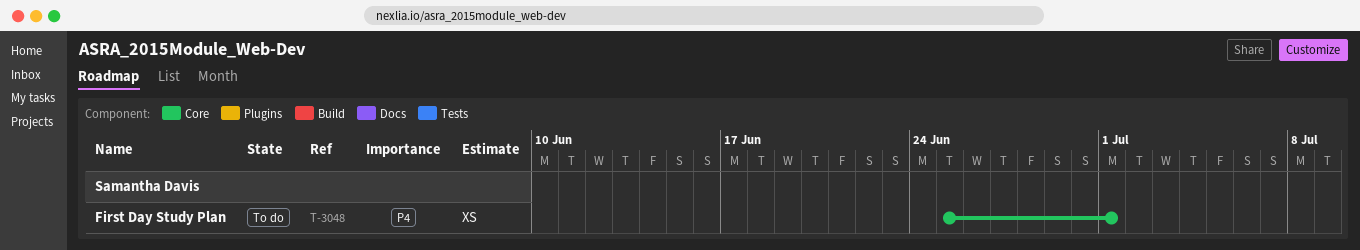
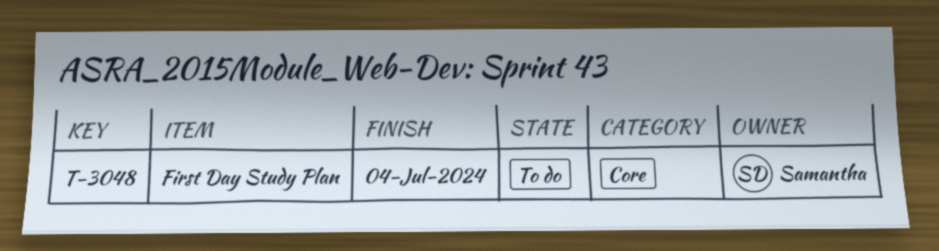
T-3048, due: Jul 1 -> Jul 4

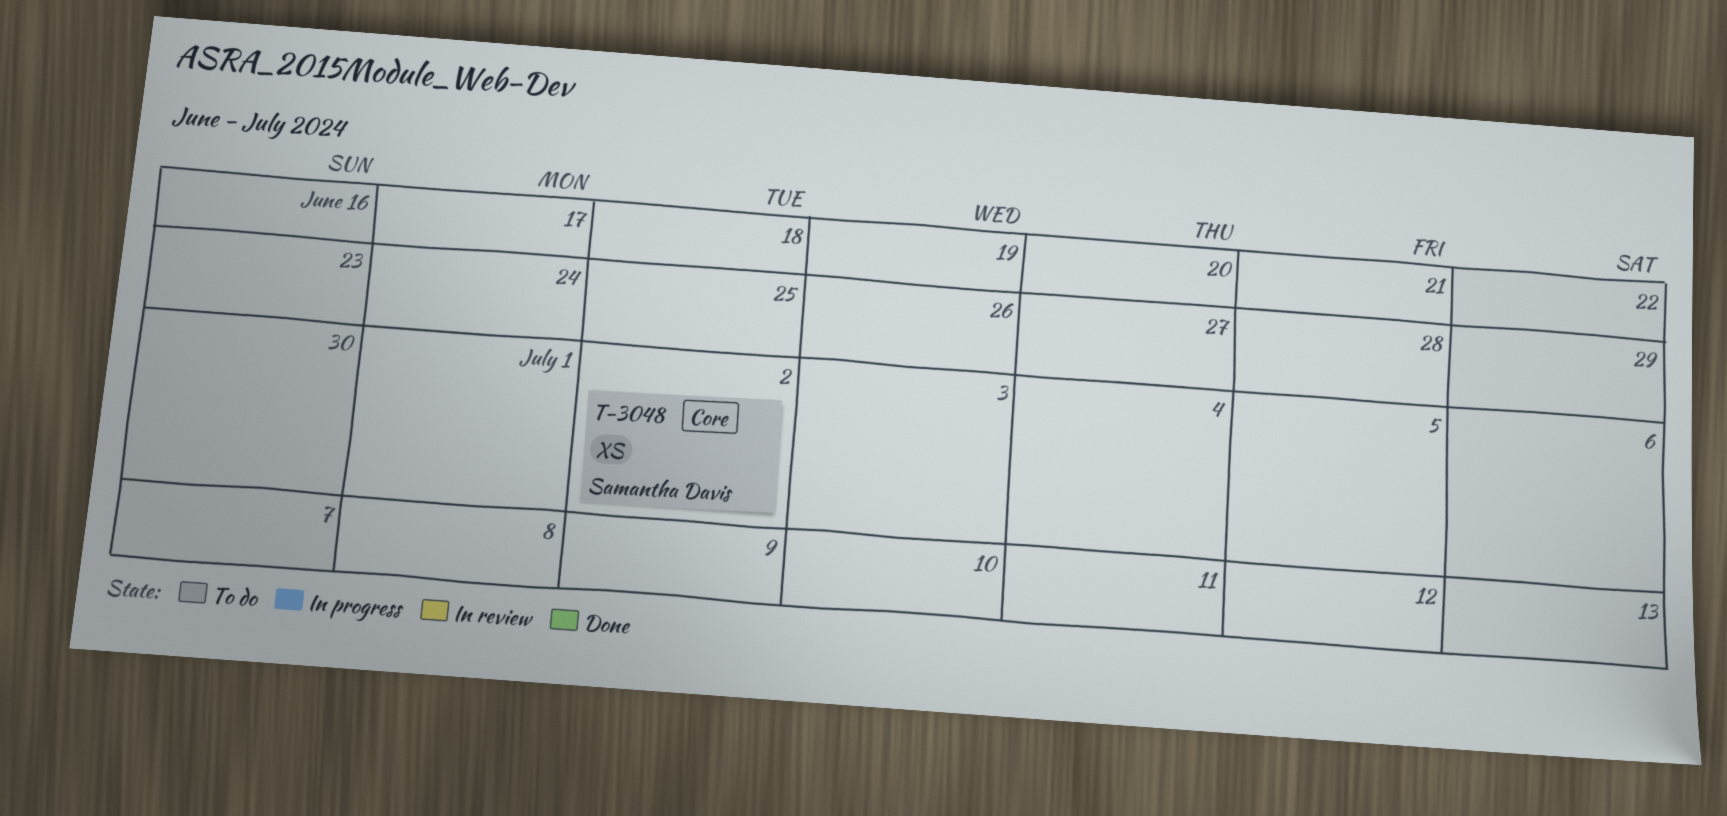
T-3048, due: Jul 4 -> Jul 2

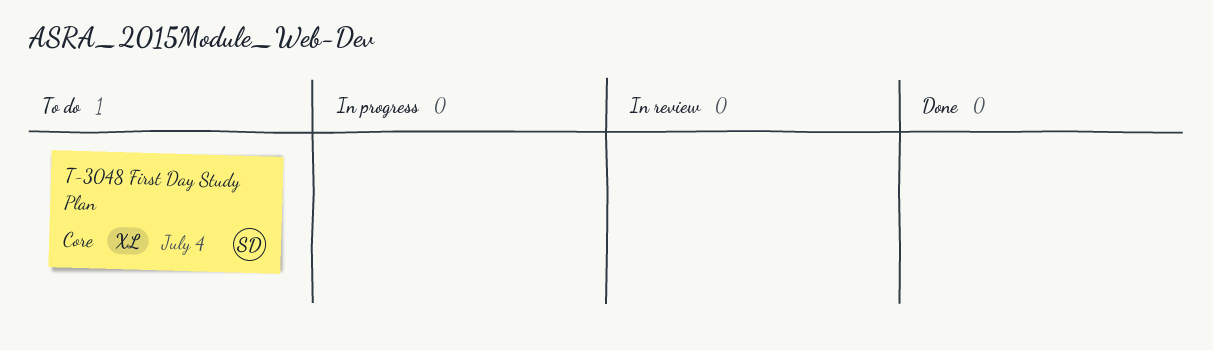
T-3048, estimate: XS -> XL
T-3048, due: Jul 2 -> Jul 4

